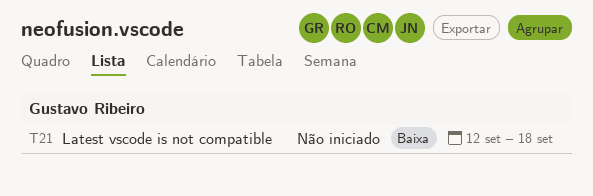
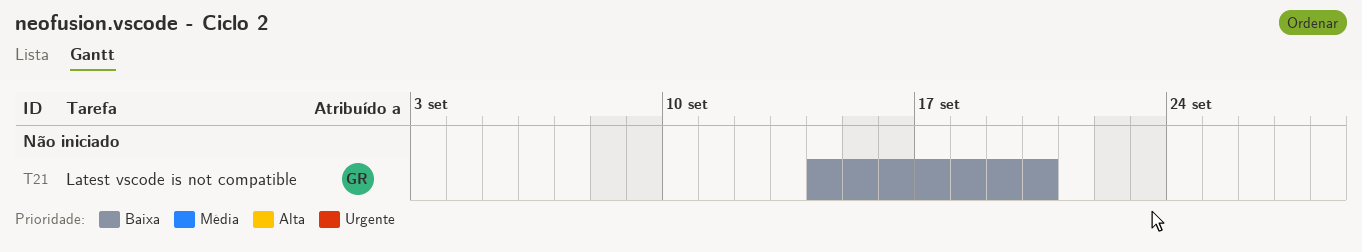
T21, start: Sep 12 -> Sep 14
T21, due: Sep 18 -> Sep 20

